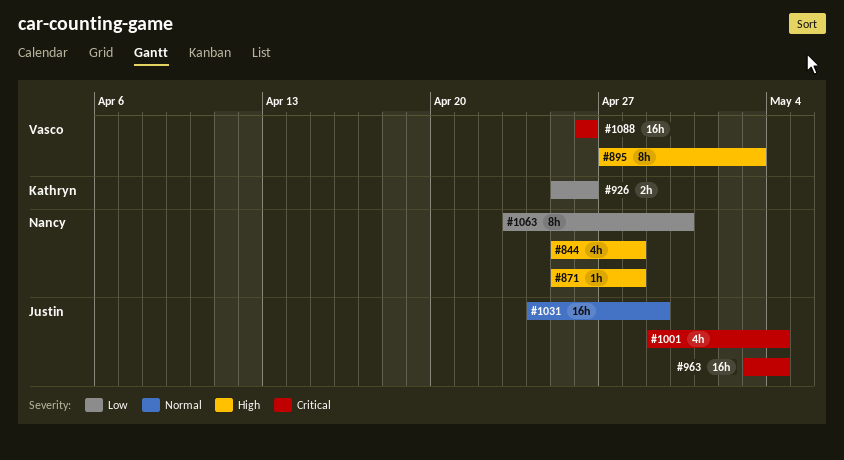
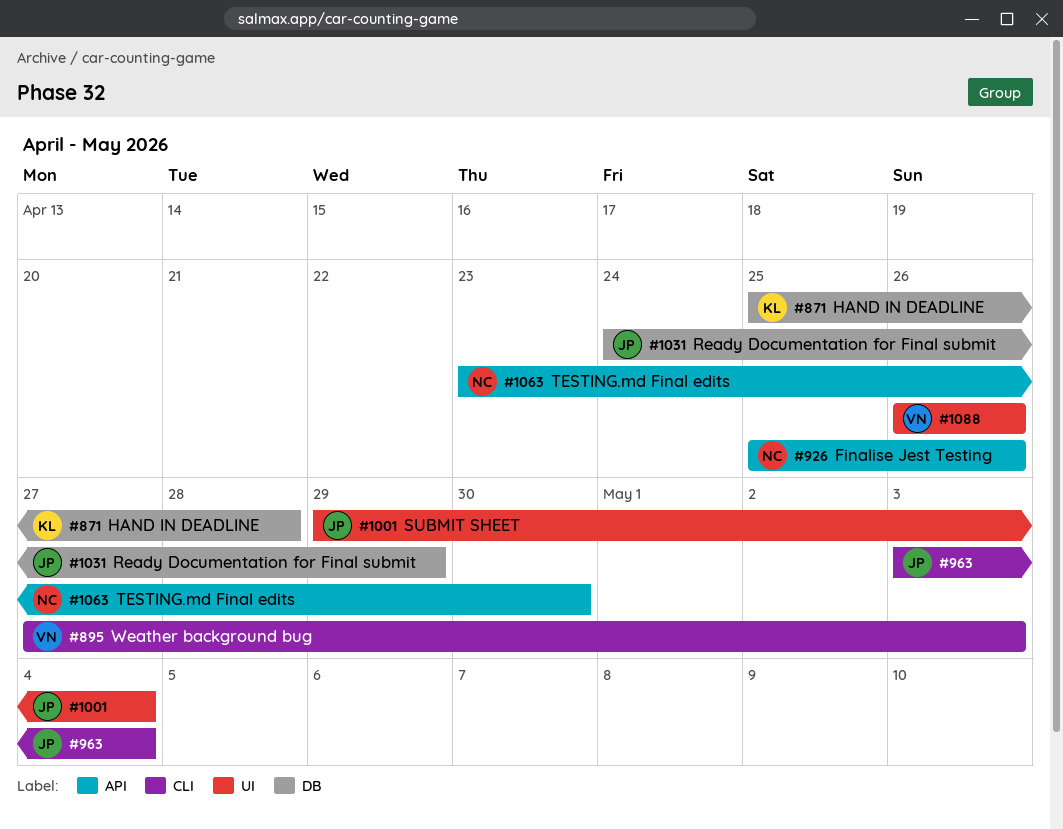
#844: present -> none
#871, owner: Nancy -> Kathryn
#926, owner: Kathryn -> Nancy

